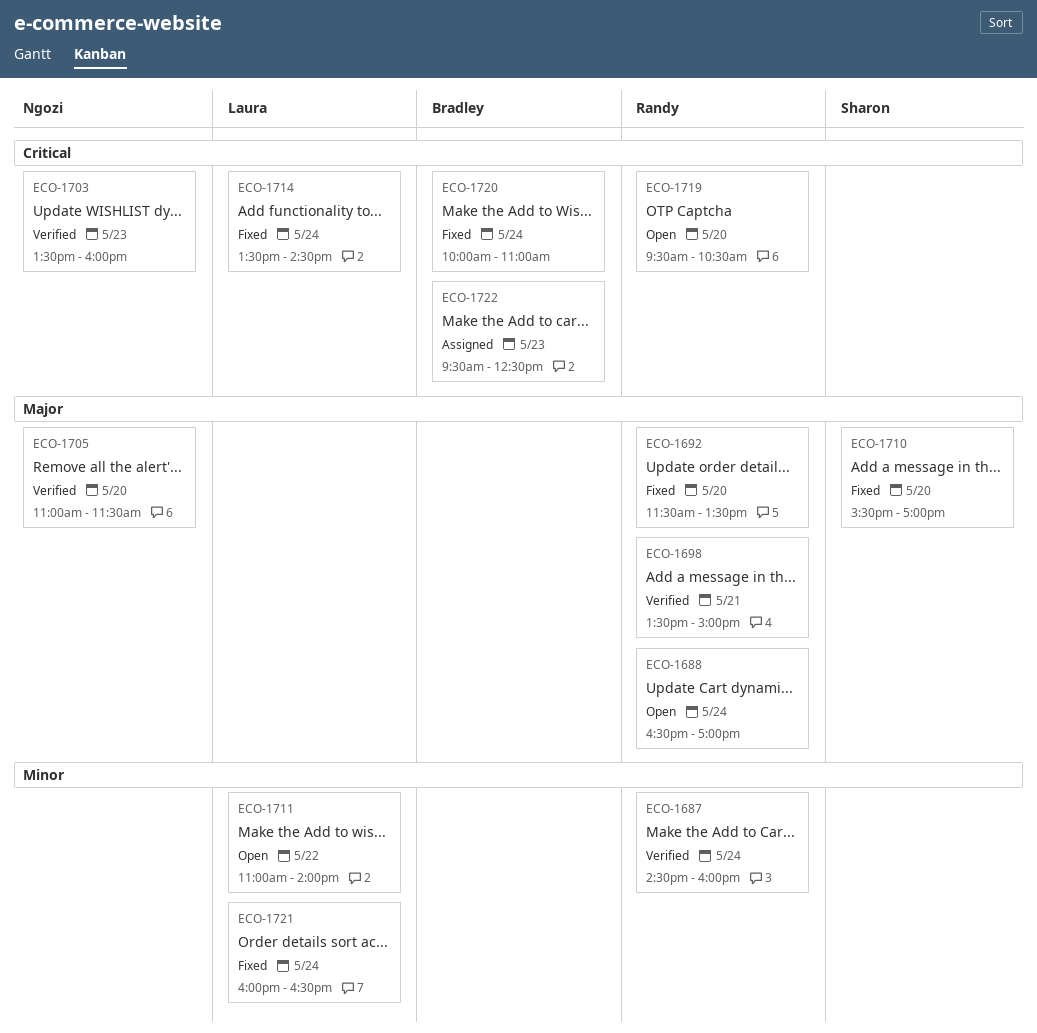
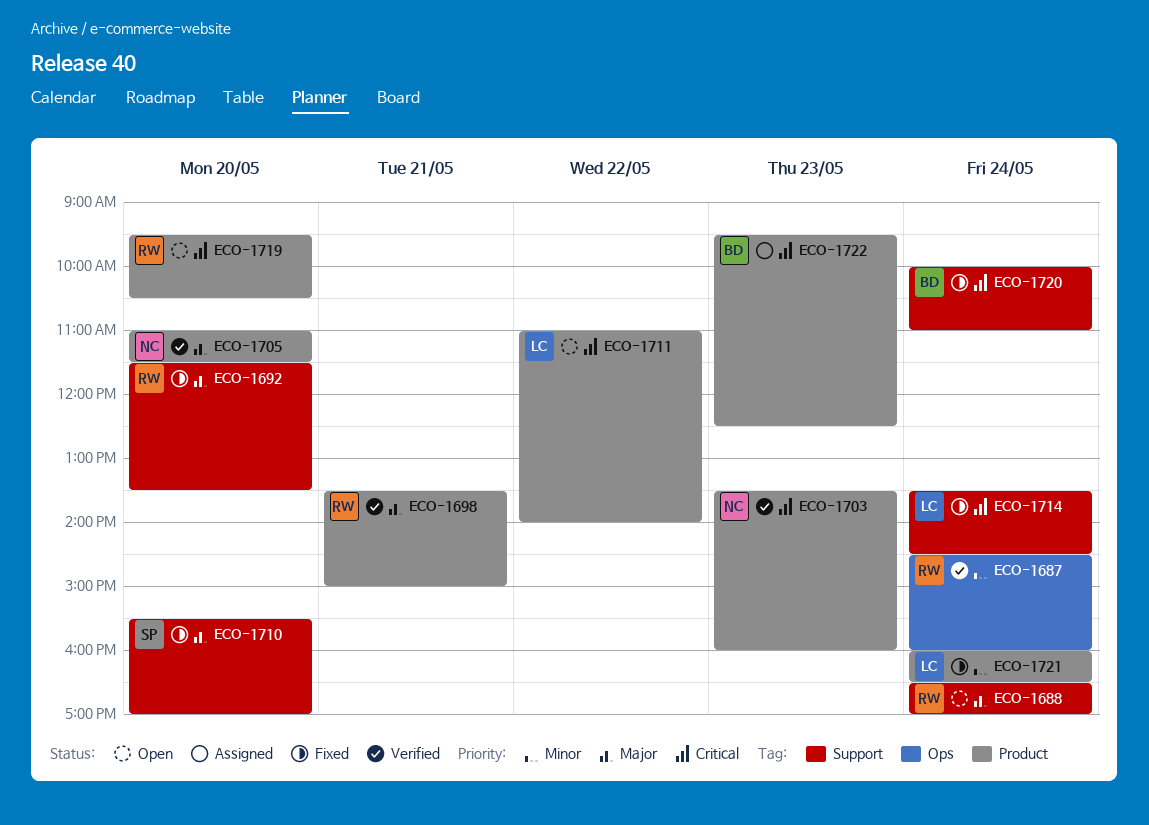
ECO-1711, priority: Minor -> Critical

